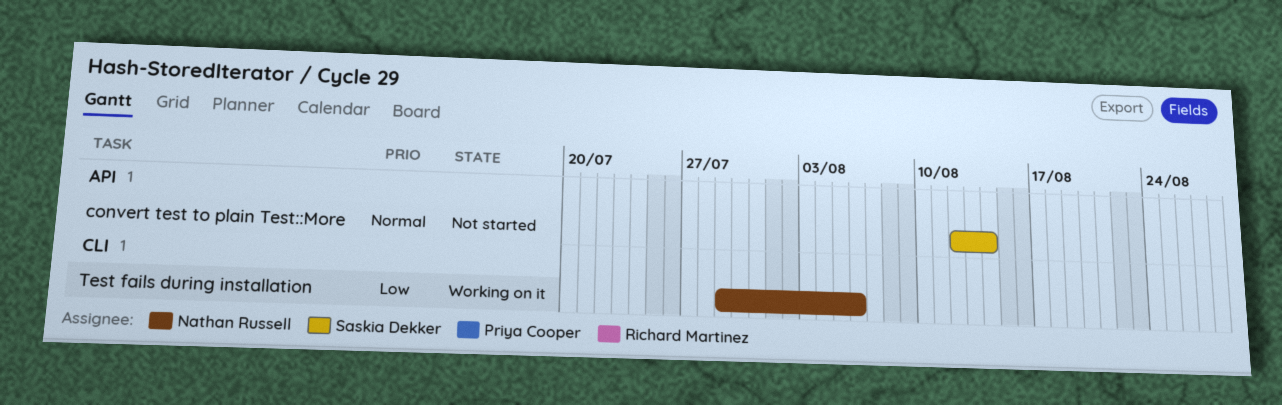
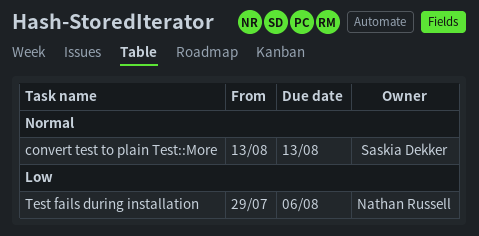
convert test to plain Test::More, start: Aug 12 -> Aug 13
convert test to plain Test::More, due: Aug 14 -> Aug 13

